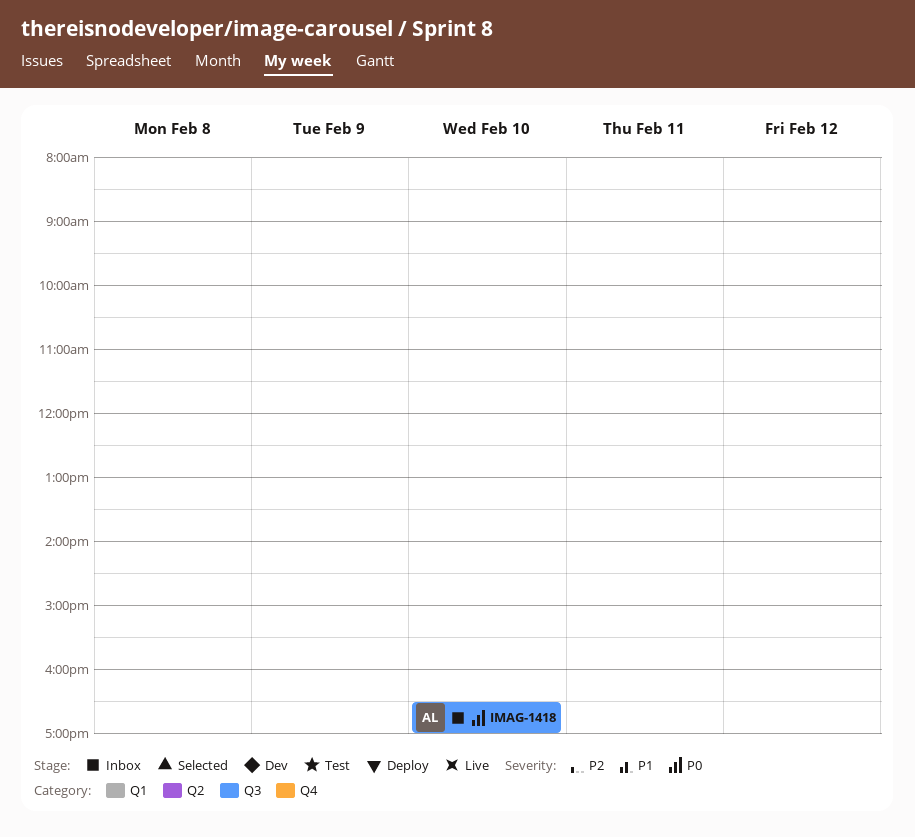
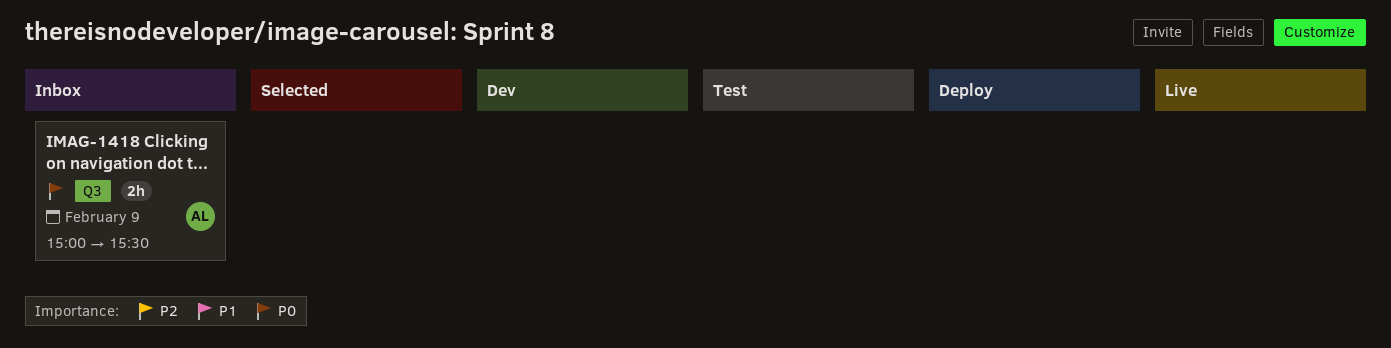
IMAG-1418, day: Feb 10 -> Feb 9
IMAG-1418, begins: 16:30 -> 15:00
IMAG-1418, ends: 17:00 -> 15:30

